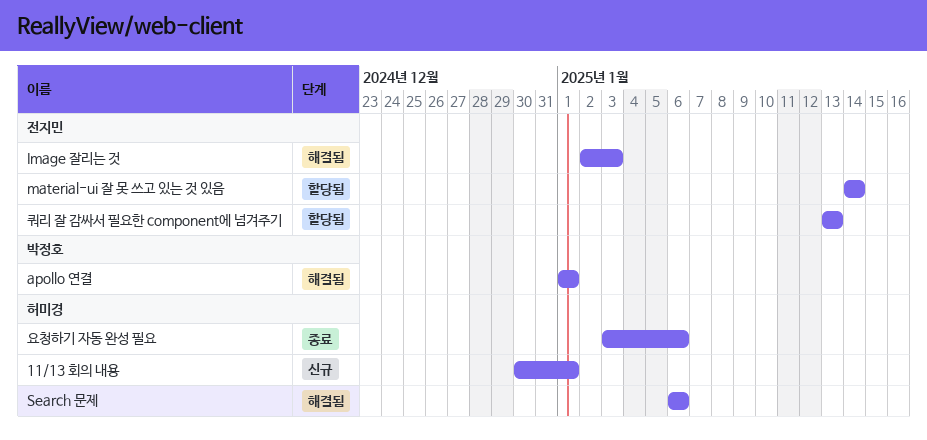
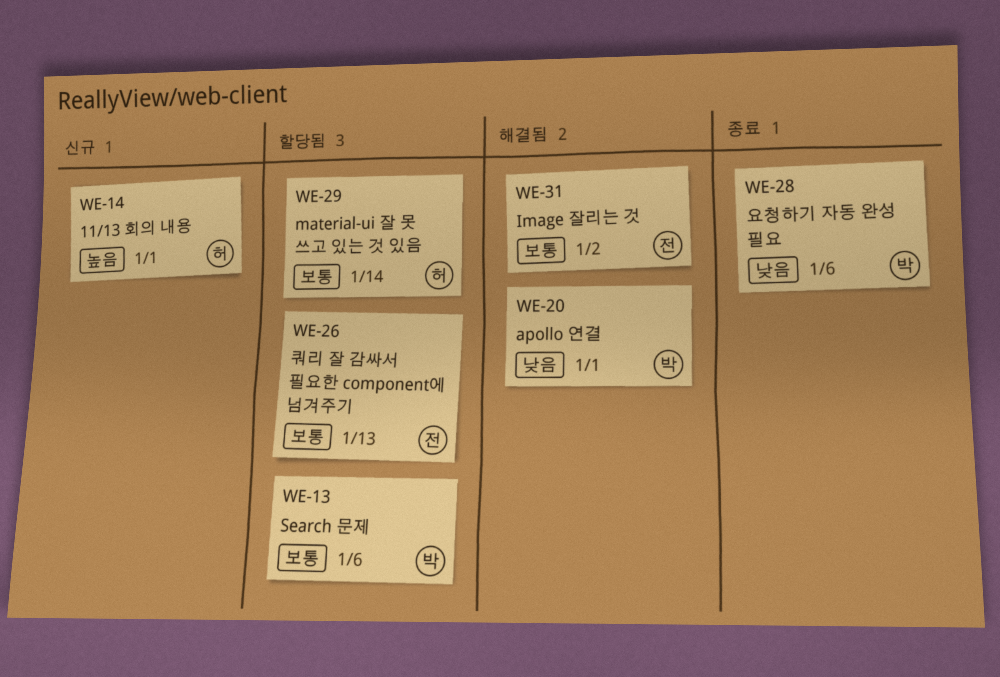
Image 잘리는 것, due: Jan 3 -> Jan 2
material-ui 잘 못 쓰고 있는 것 있음, owner: 전지민 -> 허미경
Search 문제, status: 해결됨 -> 할당됨
Search 문제, owner: 허미경 -> 박정호
요청하기 자동 완성 필요, owner: 허미경 -> 박정호

